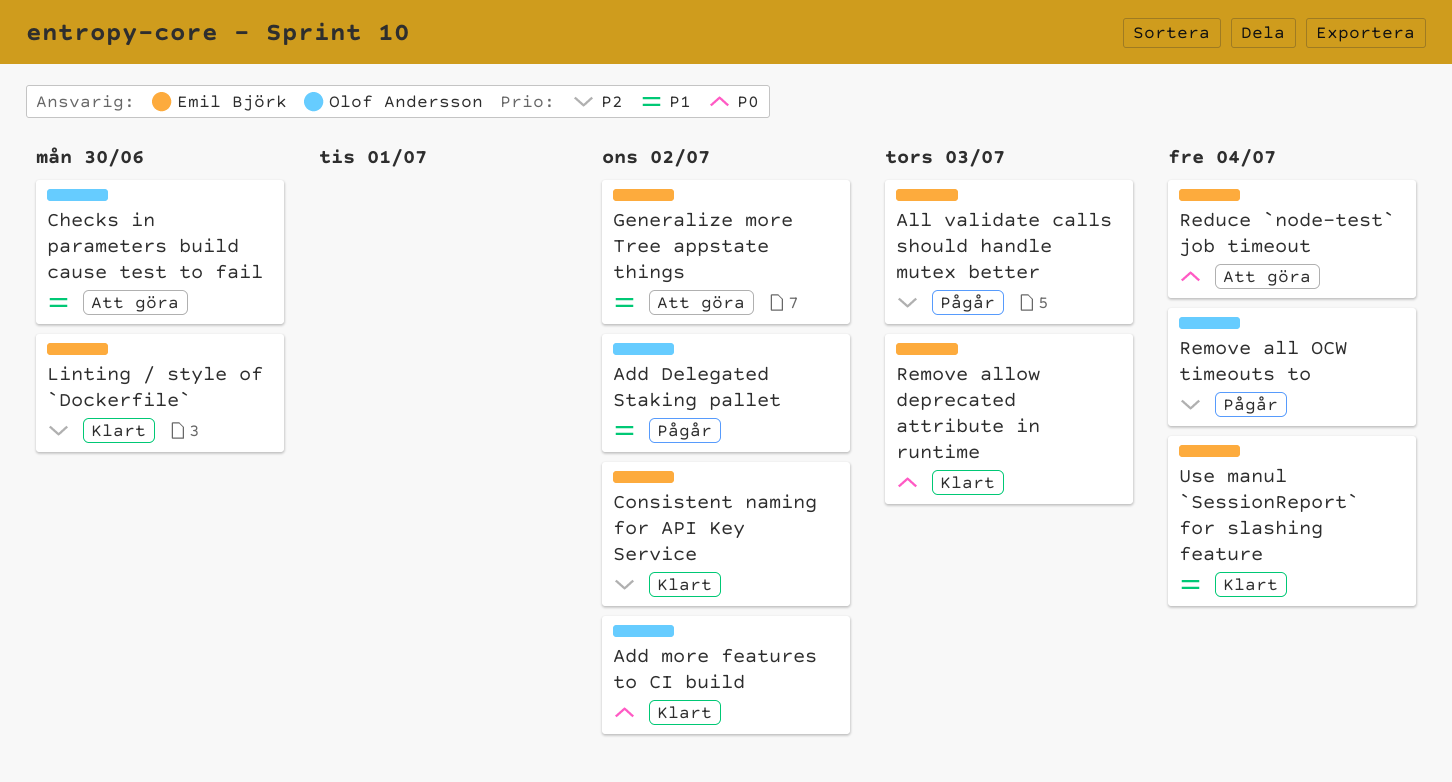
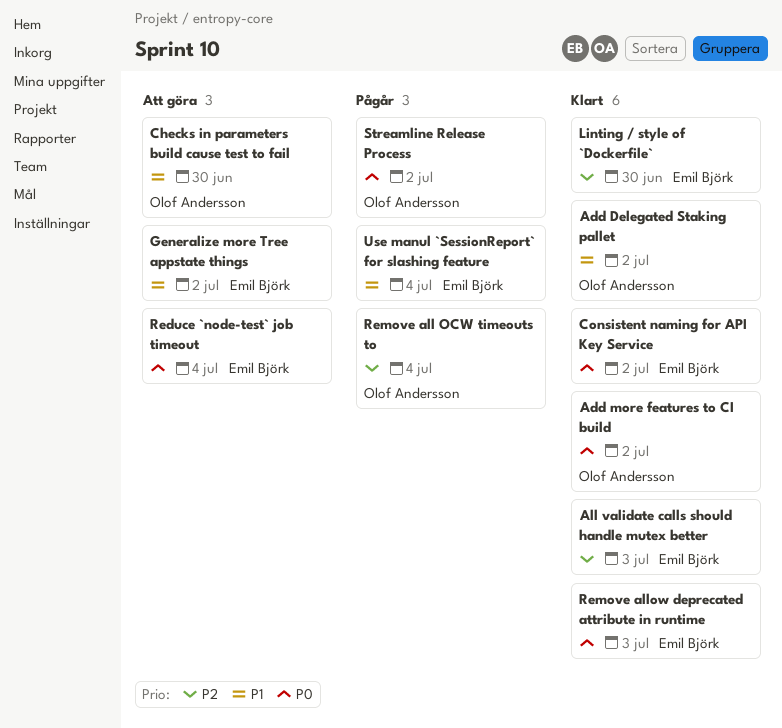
Add Delegated Staking pallet, status: Pågår -> Klart
All validate calls should handle mutex better, status: Pågår -> Klart
Consistent naming for API Key Service, priority: P2 -> P0
Streamline Release Process: none -> present
Use manul `SessionReport` for slashing feature, status: Klart -> Pågår

